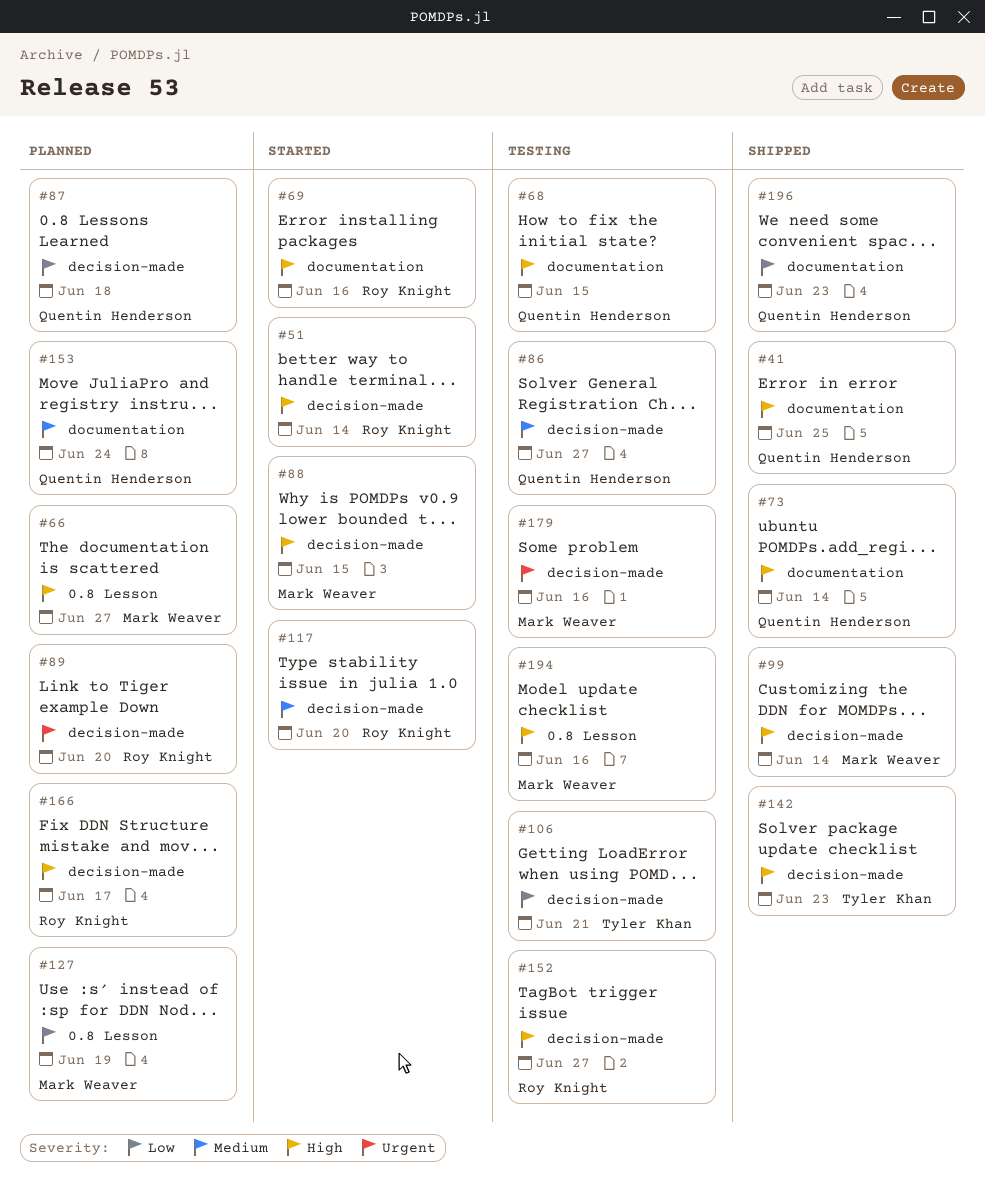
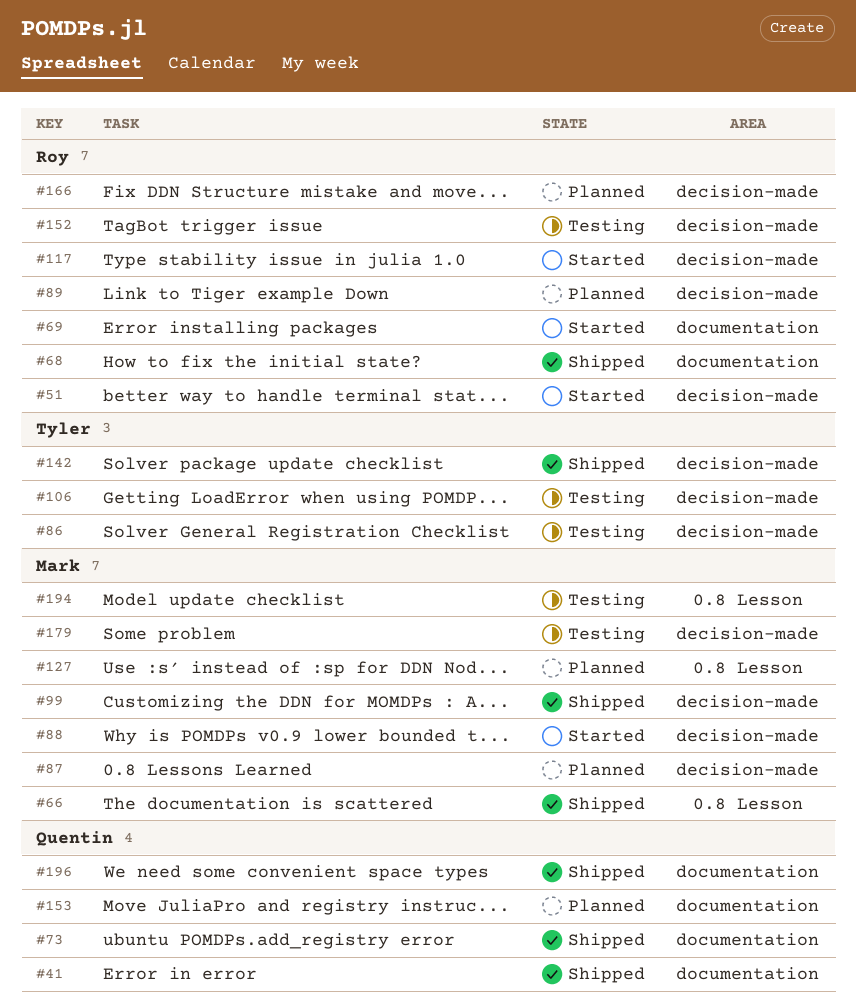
#66, status: Planned -> Shipped
#68, status: Testing -> Shipped
#68, owner: Quentin Henderson -> Roy Knight
#86, owner: Quentin Henderson -> Tyler Khan
#87, owner: Quentin Henderson -> Mark Weaver

